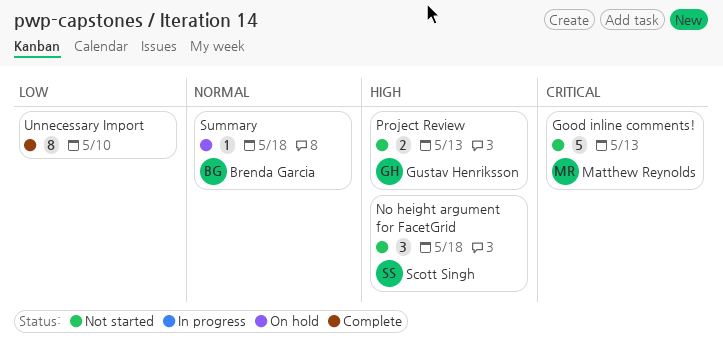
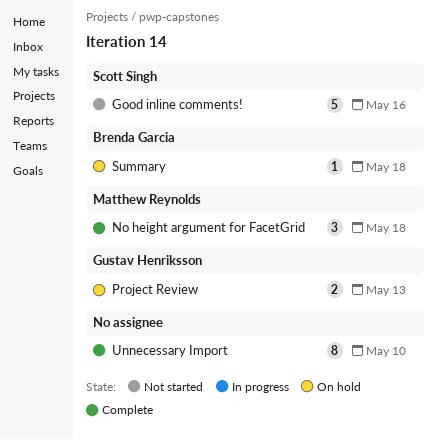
Good inline comments!, owner: Matthew Reynolds -> Scott Singh
Good inline comments!, due: May 13 -> May 16
No height argument for FacetGrid, status: Not started -> Complete
No height argument for FacetGrid, owner: Scott Singh -> Matthew Reynolds
Project Review, status: Not started -> On hold

